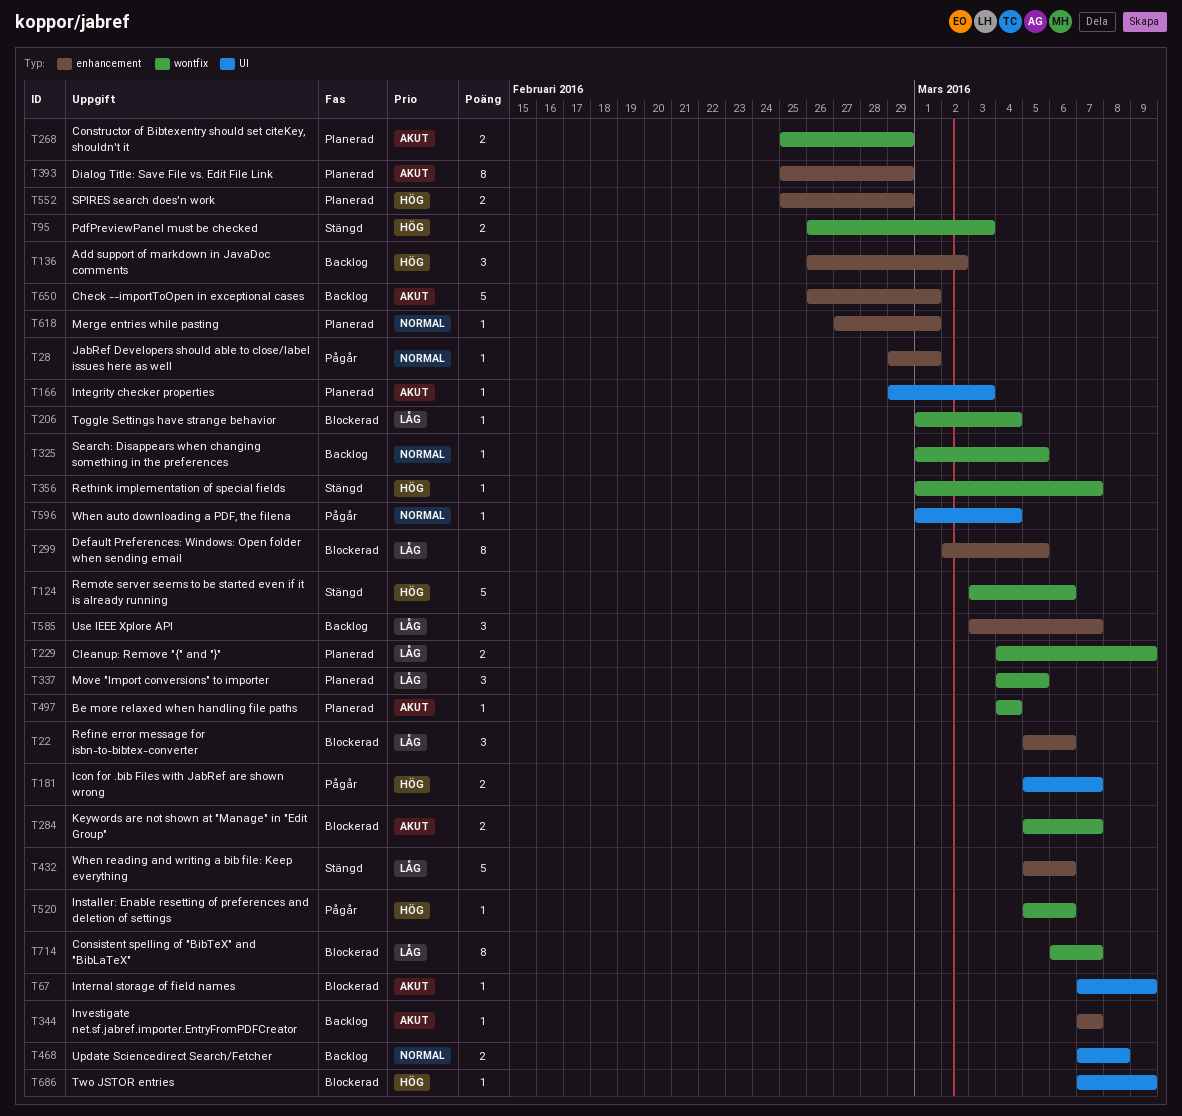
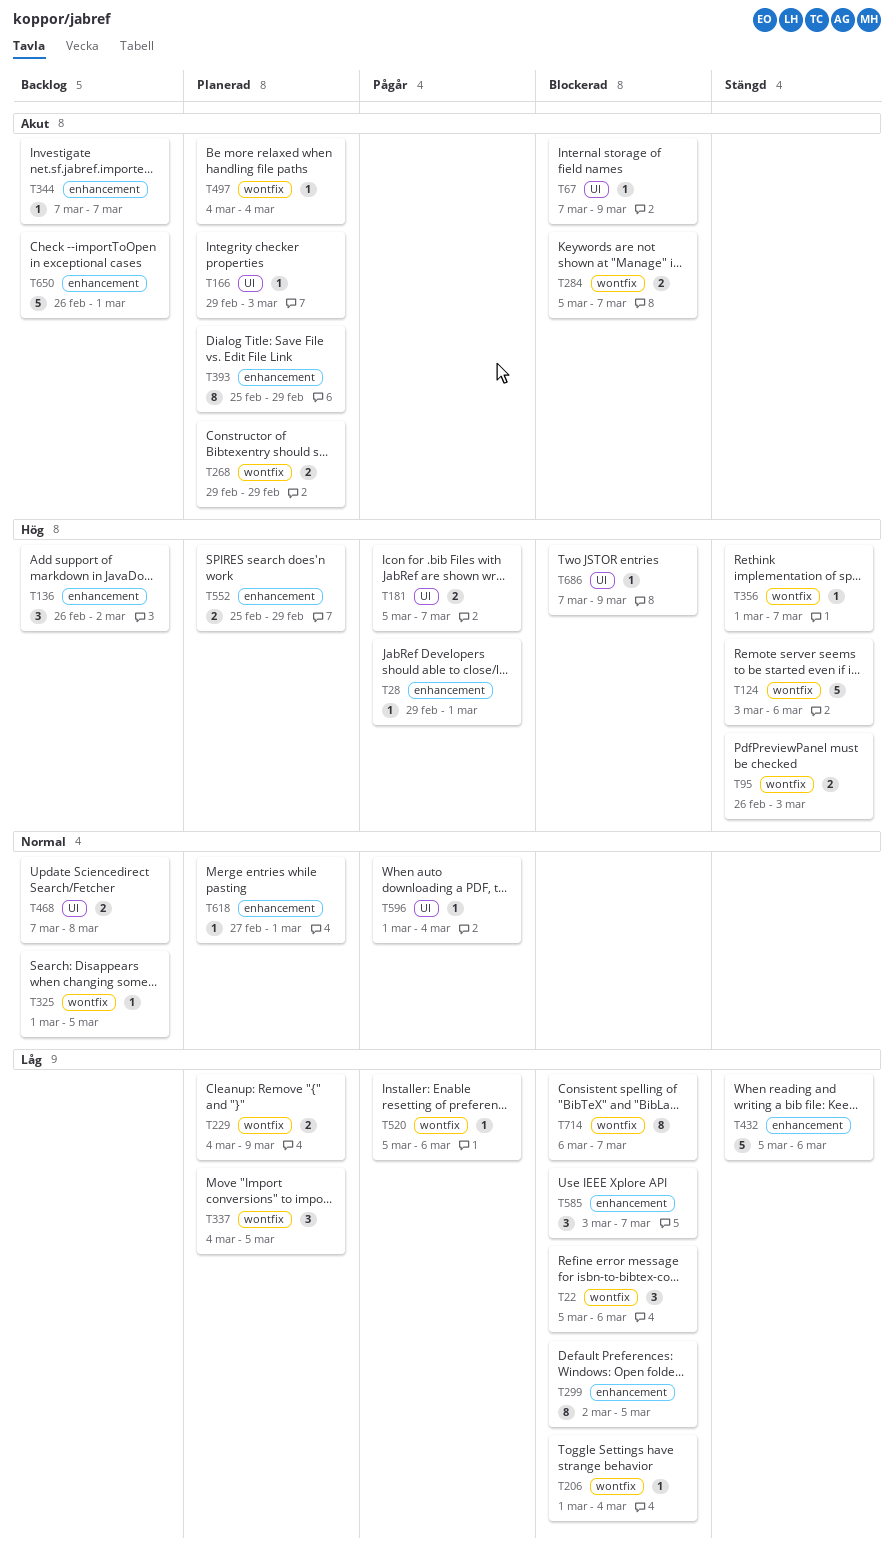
T22, label: enhancement -> wontfix
T28, priority: Normal -> Hög
T268, start: Feb 25 -> Feb 29
T520, priority: Hög -> Låg
T585, status: Backlog -> Blockerad

